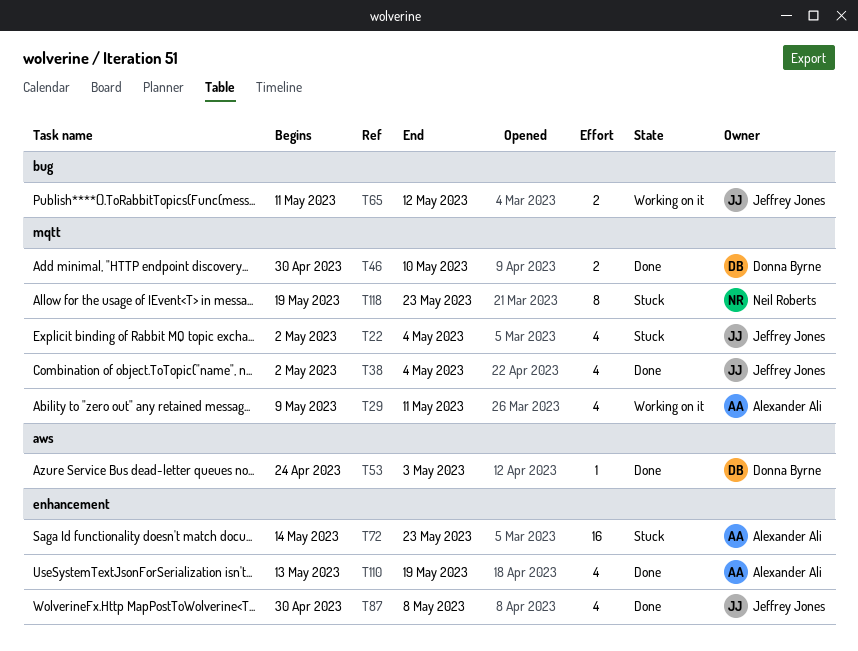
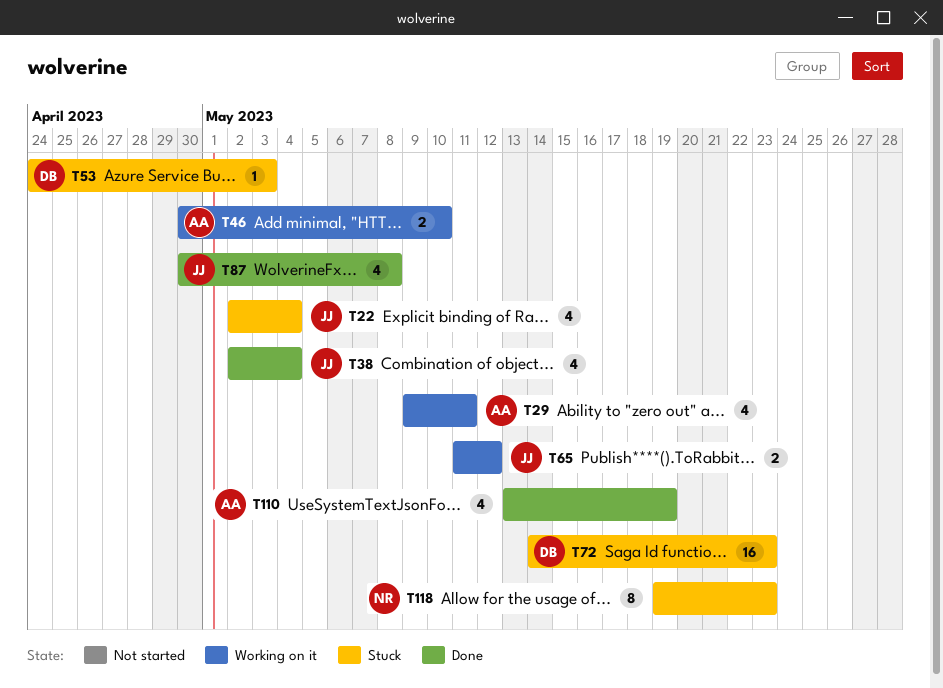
T46, status: Done -> Working on it
T46, owner: Donna Byrne -> Alexander Ali
T53, status: Done -> Stuck
T72, owner: Alexander Ali -> Donna Byrne

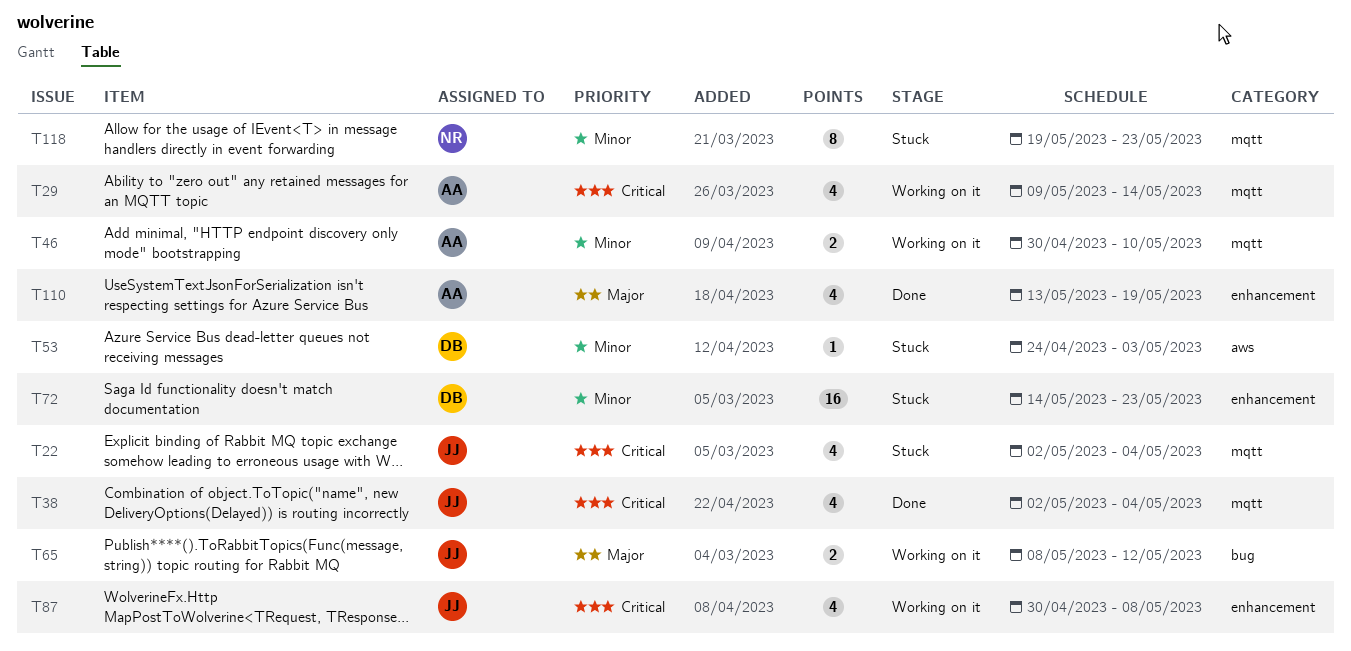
T29, due: May 11 -> May 14
T65, start: May 11 -> May 8
T87, status: Done -> Working on it

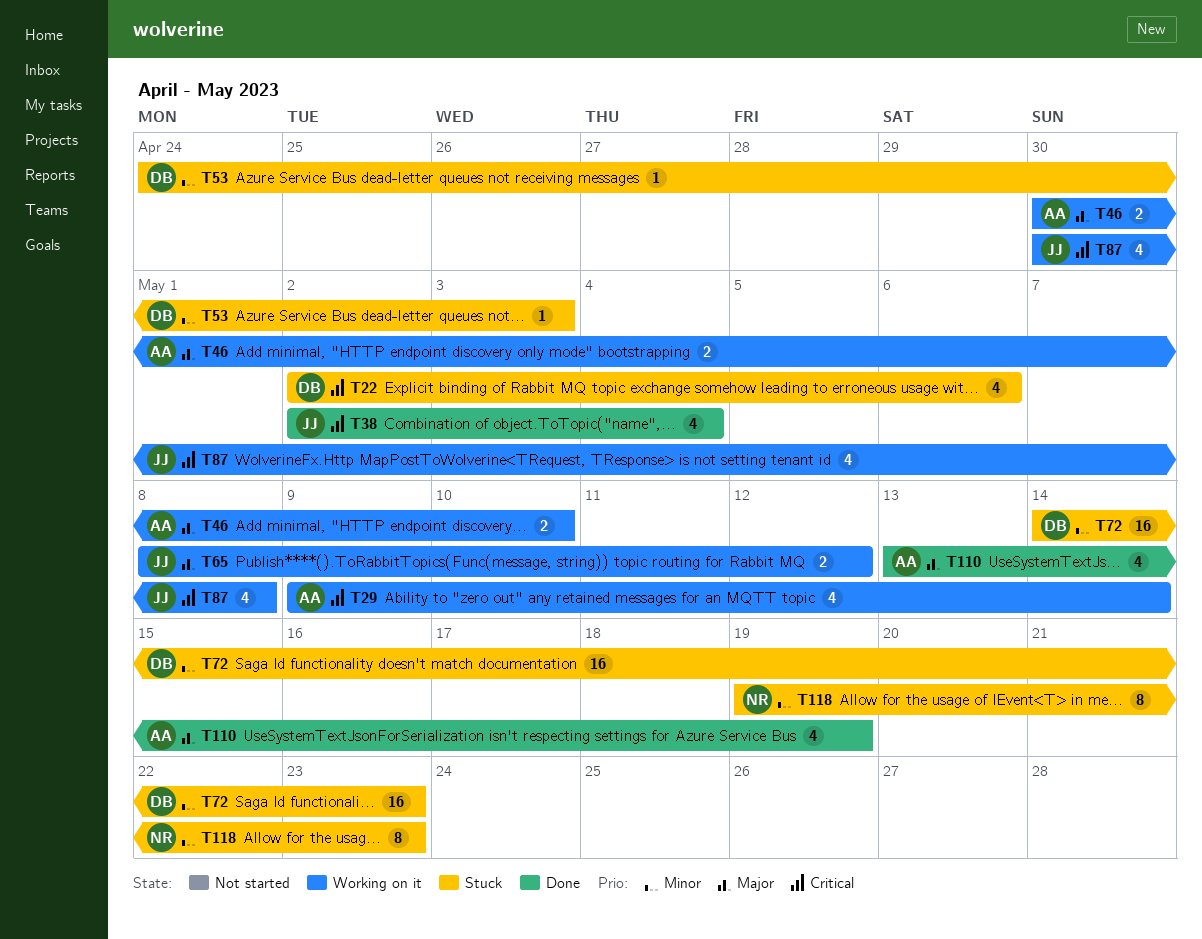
T22, owner: JJ -> DB
T22, due: May 4 -> May 6
T46, priority: Minor -> Major

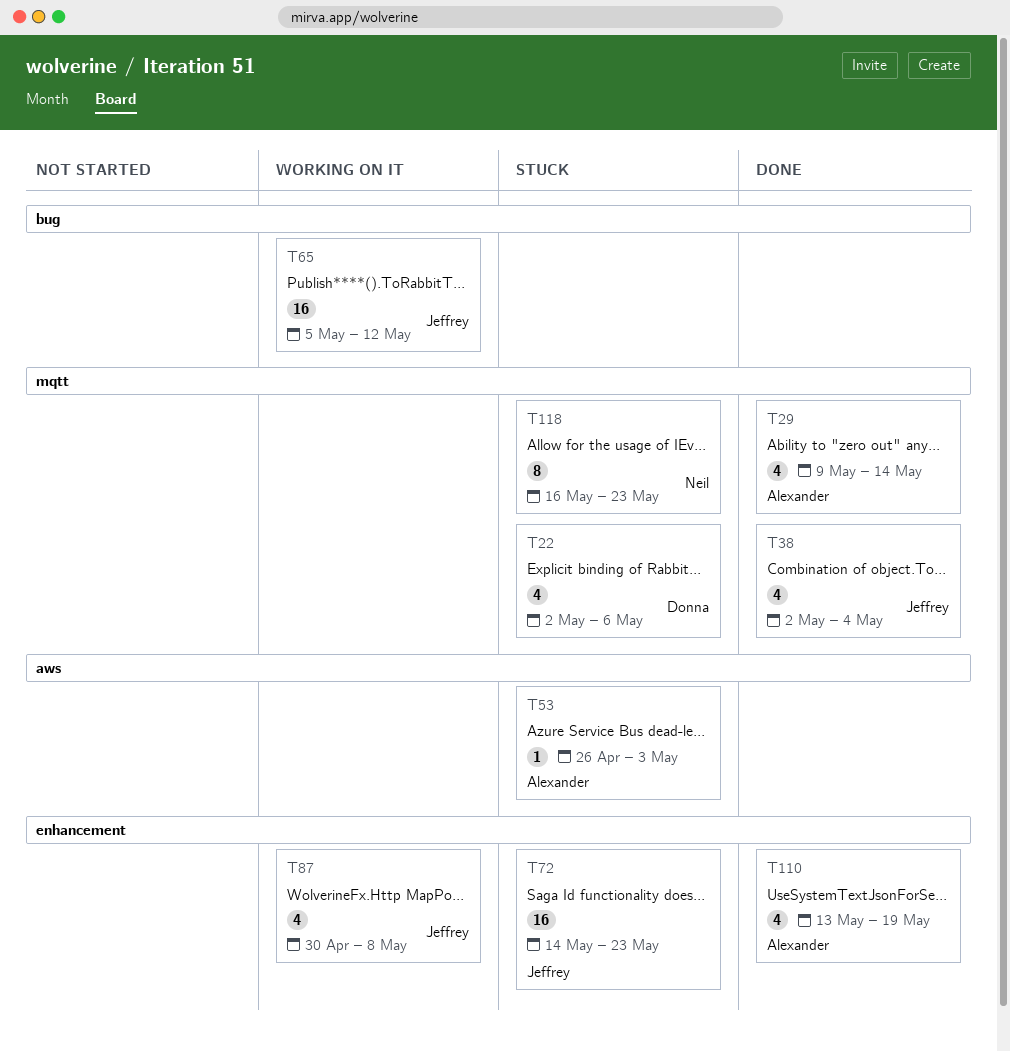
T29, status: Working on it -> Done
T46: present -> none
T53, owner: Donna -> Alexander
T53, start: Apr 24 -> Apr 26
T65, estimate: 2 -> 16
T65, start: May 8 -> May 5
T72, owner: Donna -> Jeffrey
T118, start: May 19 -> May 16

